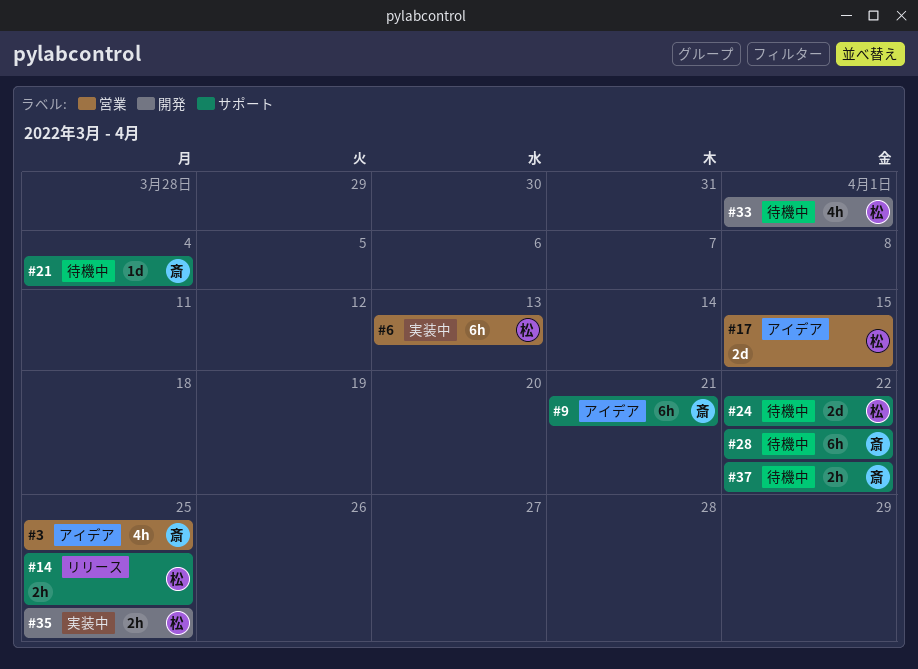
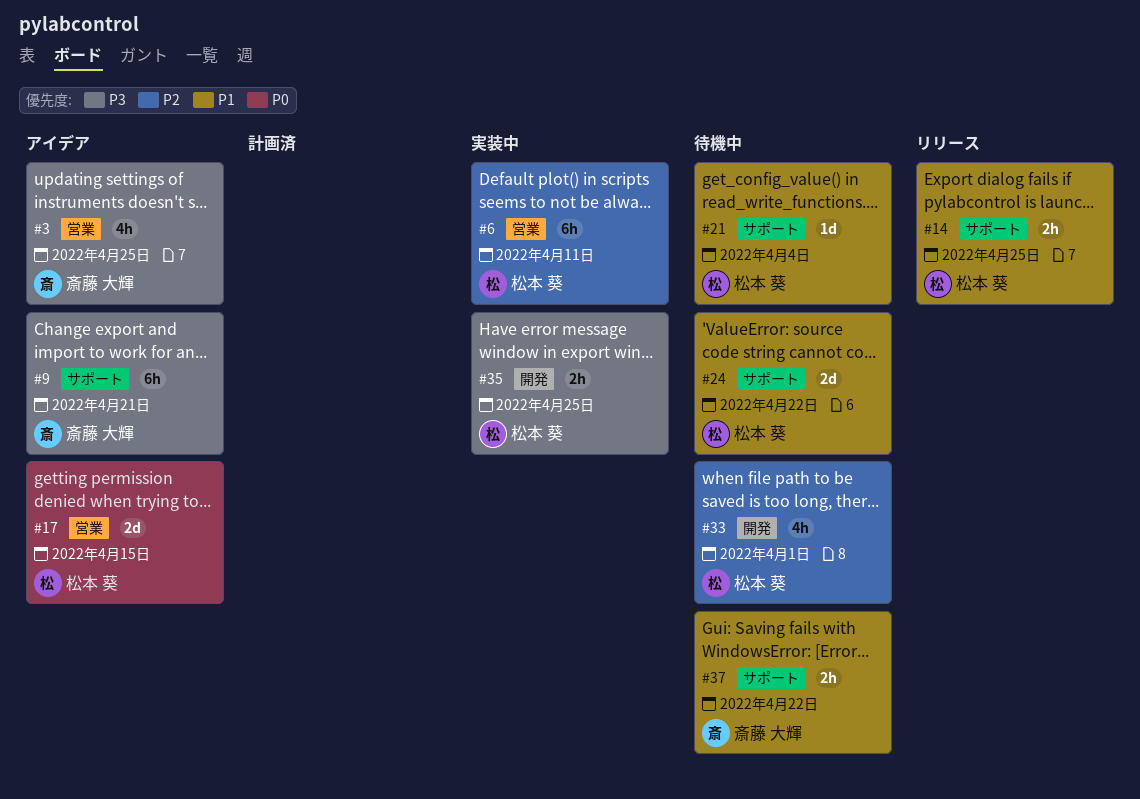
#6, due: Apr 13 -> Apr 11
#21, owner: 斎藤 大輝 -> 松本 葵
#28: present -> none

